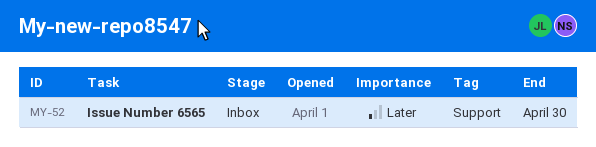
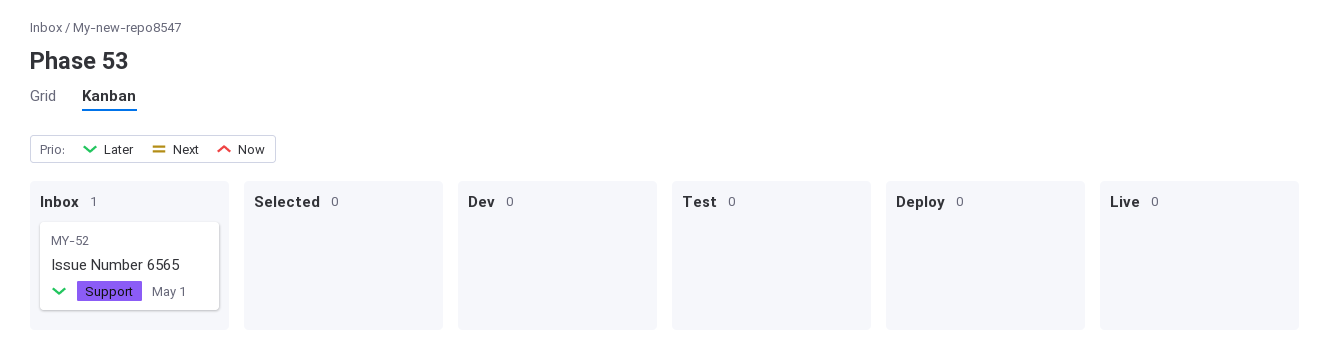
MY-52, due: Apr 30 -> May 1

